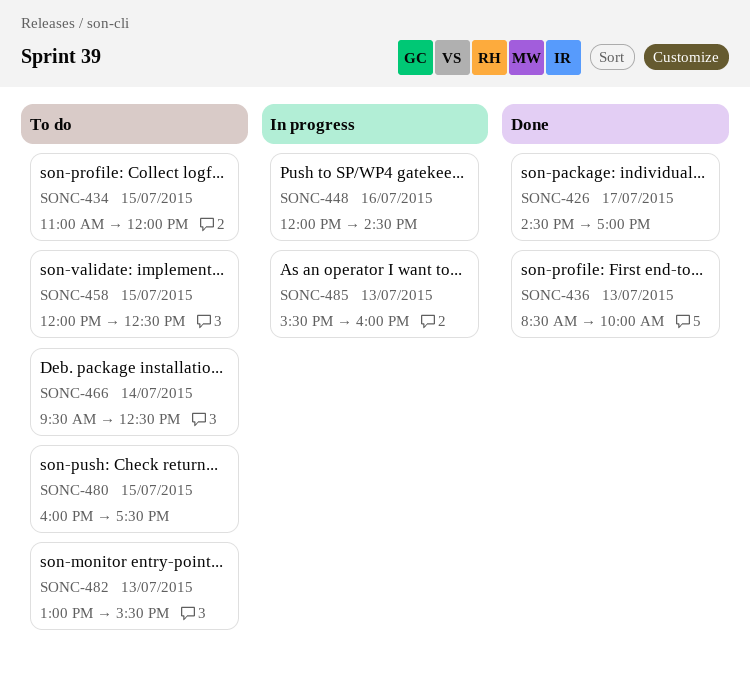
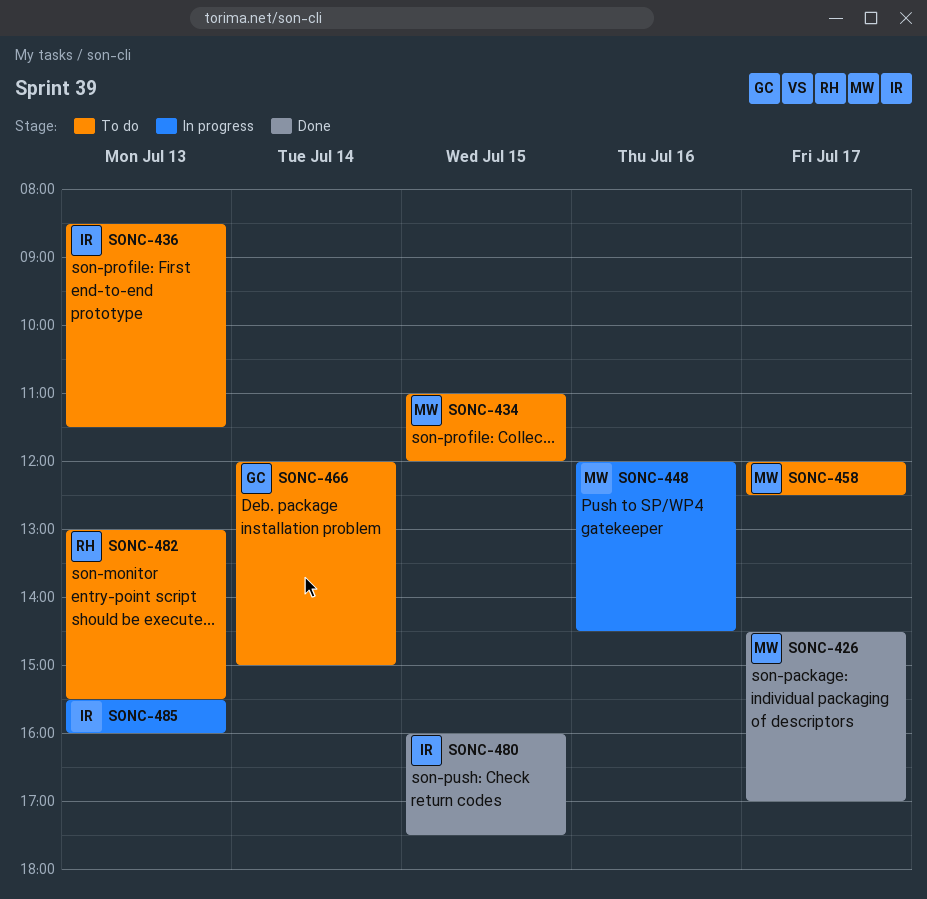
SONC-436, status: Done -> To do
SONC-436, ends: 10:00 -> 11:30
SONC-458, day: Jul 15 -> Jul 17
SONC-466, begins: 09:30 -> 12:00
SONC-466, ends: 12:30 -> 15:00
SONC-480, status: To do -> Done

